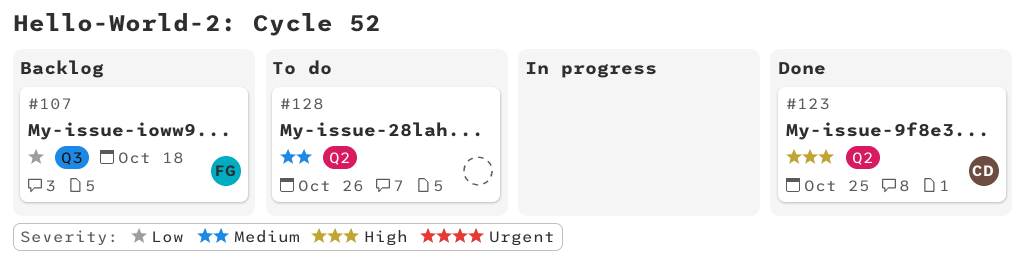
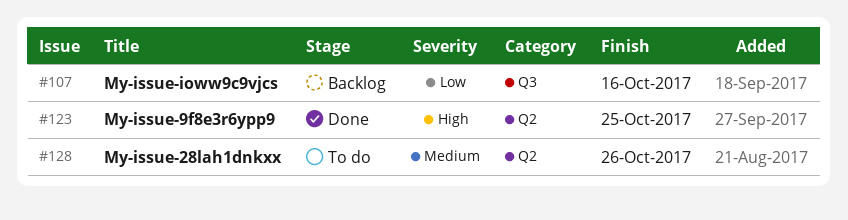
#107, due: Oct 18 -> Oct 16

